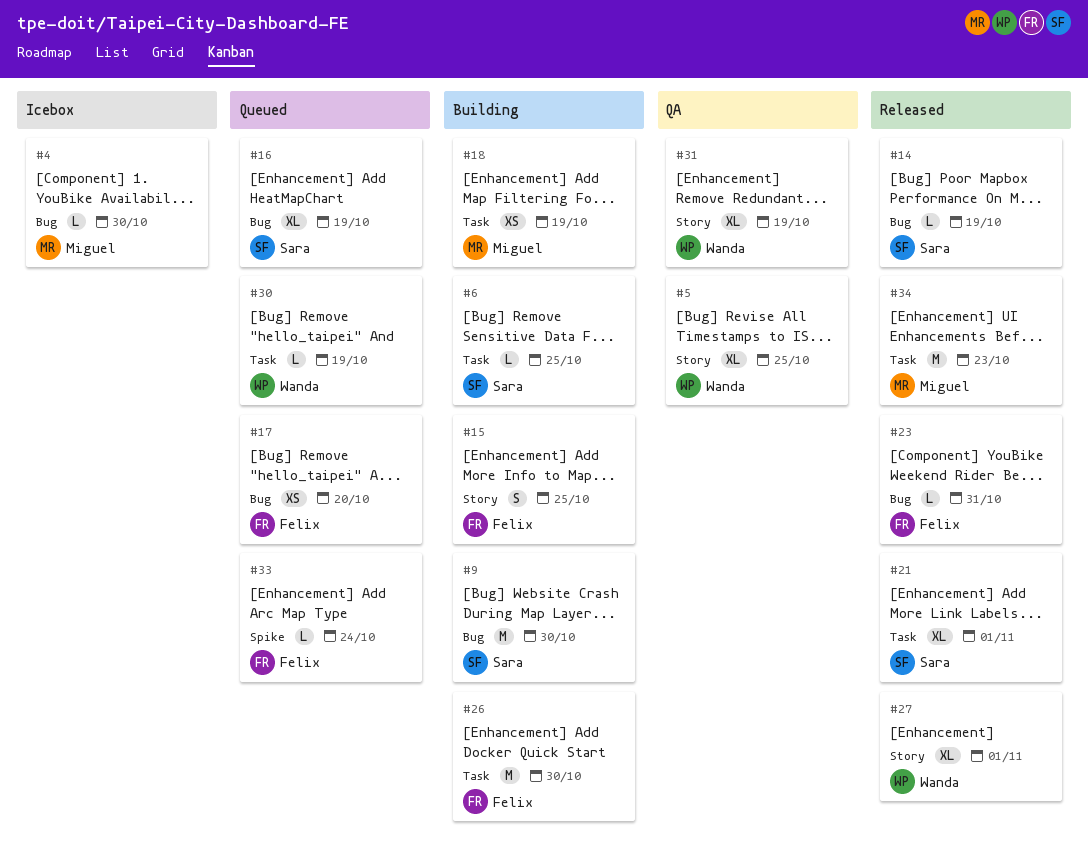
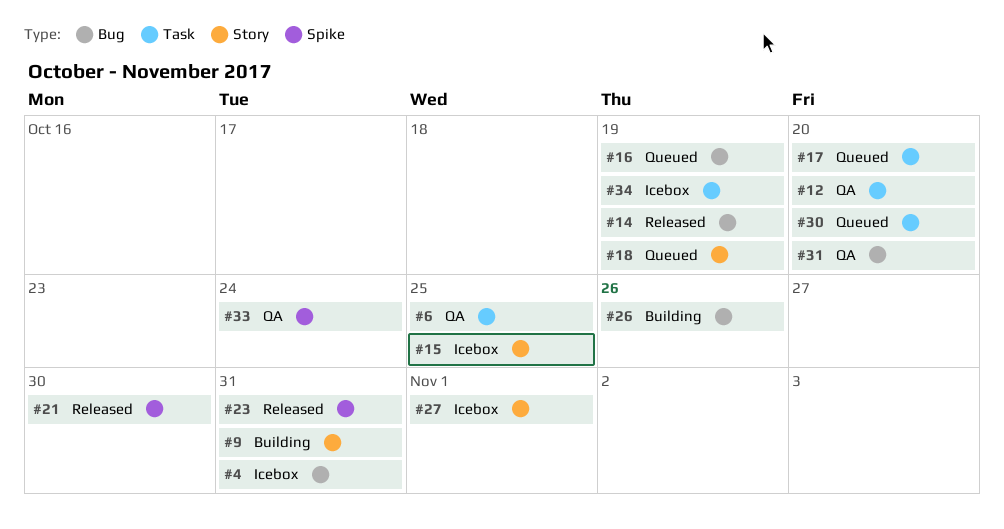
#4, due: Oct 30 -> Oct 31
#5: present -> none
#6, status: Building -> QA
#9, label: Bug -> Story
#9, due: Oct 30 -> Oct 31
#12: none -> present
#15, status: Building -> Icebox
#17, label: Bug -> Task
#18, status: Building -> Queued
#18, label: Task -> Story
#21, label: Task -> Spike
#21, due: Nov 1 -> Oct 30
#23, label: Bug -> Spike
#26, label: Task -> Bug
#26, due: Oct 30 -> Oct 26
#27, status: Released -> Icebox
#30, due: Oct 19 -> Oct 20
#31, label: Story -> Bug
#31, due: Oct 19 -> Oct 20
#33, status: Queued -> QA
#34, status: Released -> Icebox
#34, due: Oct 23 -> Oct 19

